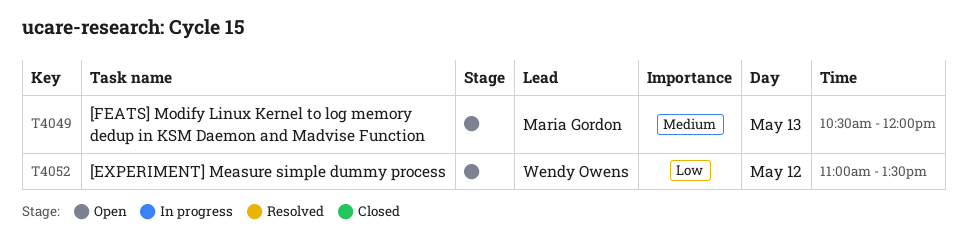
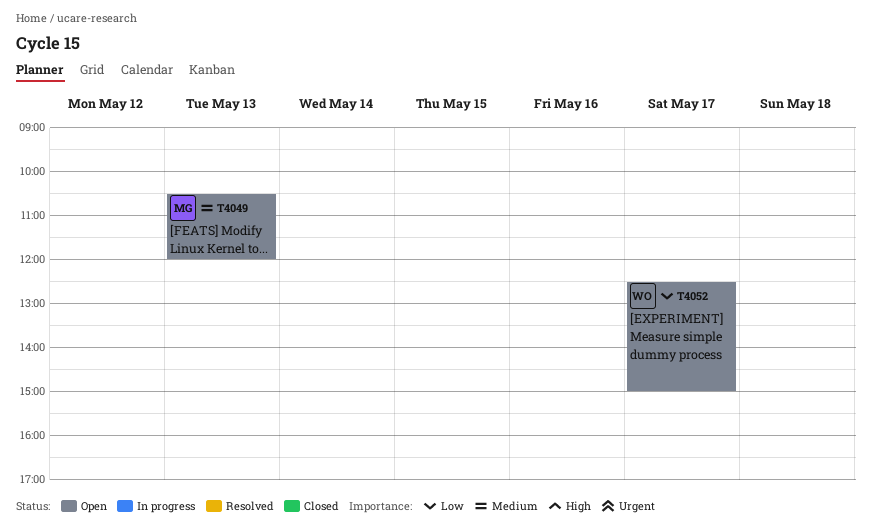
T4052, day: May 12 -> May 17
T4052, begins: 11:00 -> 12:30
T4052, ends: 13:30 -> 15:00

